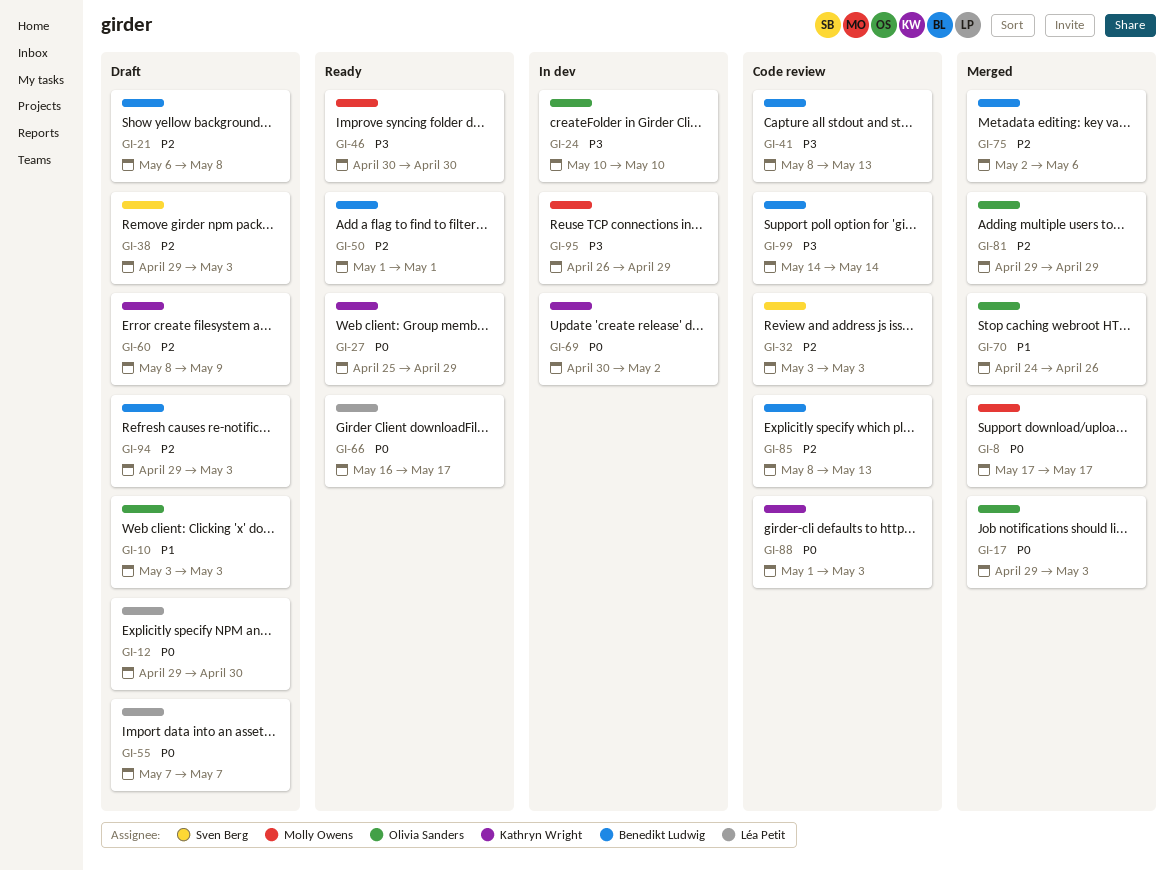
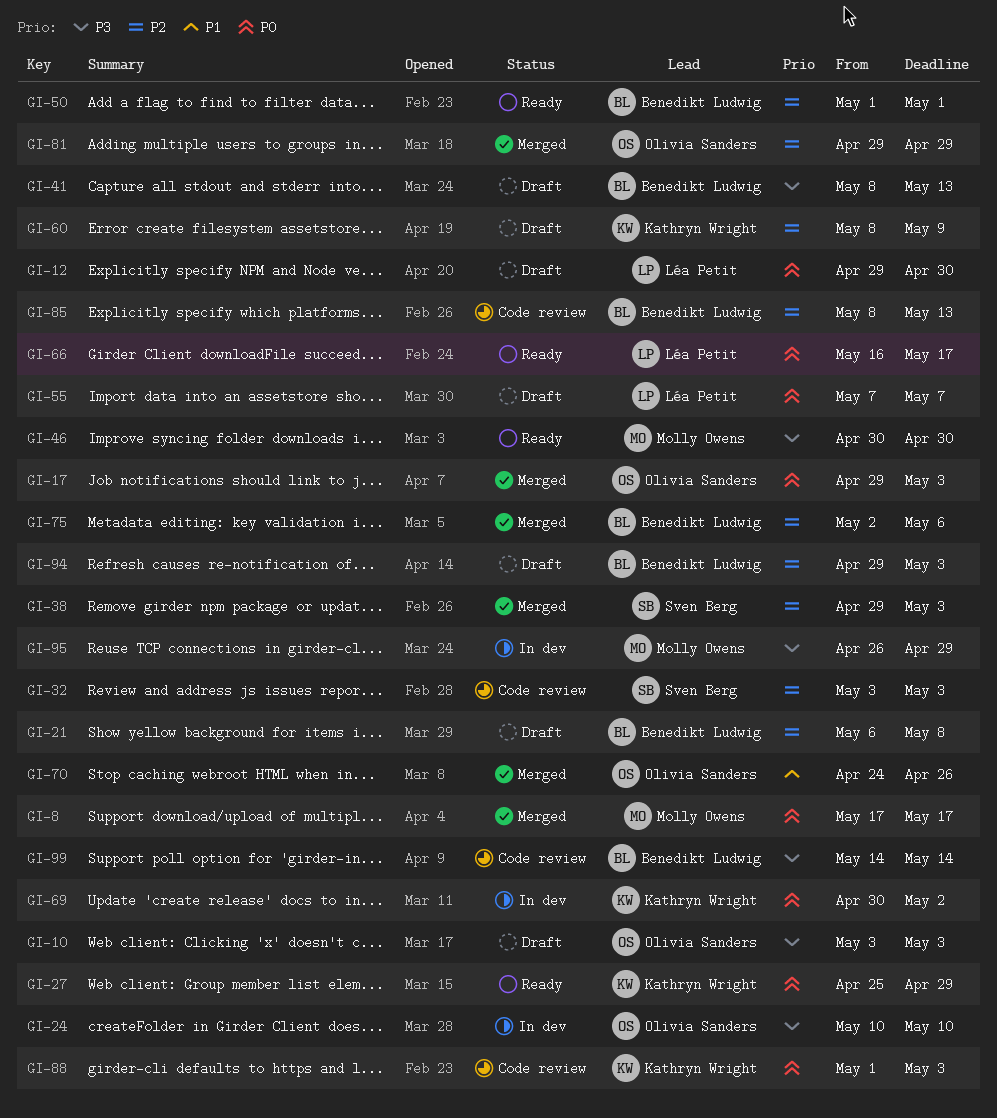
GI-10, priority: P1 -> P3
GI-38, status: Draft -> Merged
GI-41, status: Code review -> Draft

